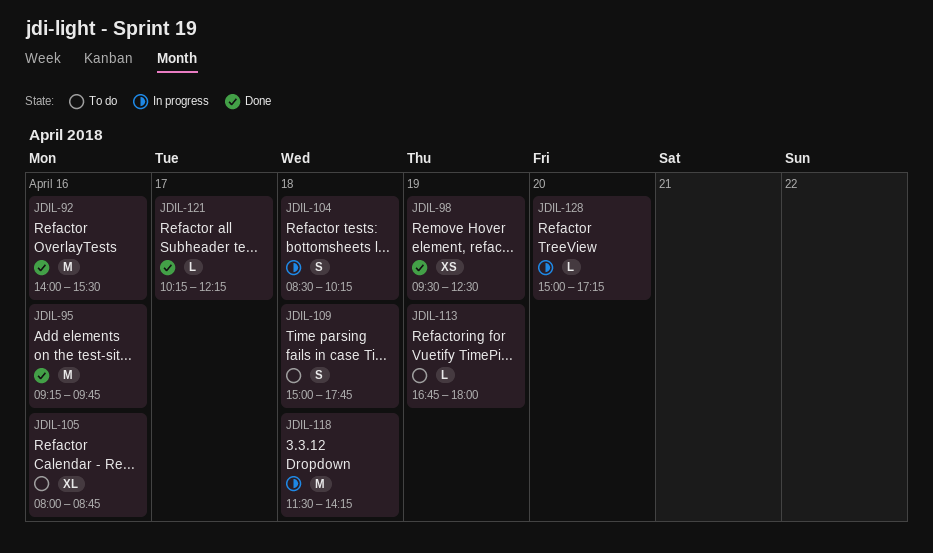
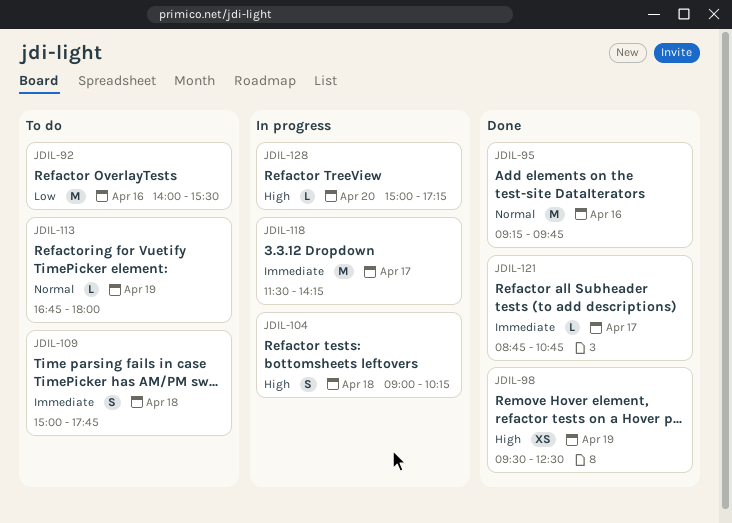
JDIL-92, status: Done -> To do
JDIL-104, begins: 08:30 -> 09:00
JDIL-105: present -> none
JDIL-118, day: Apr 18 -> Apr 17
JDIL-121, begins: 10:15 -> 08:45
JDIL-121, ends: 12:15 -> 10:45

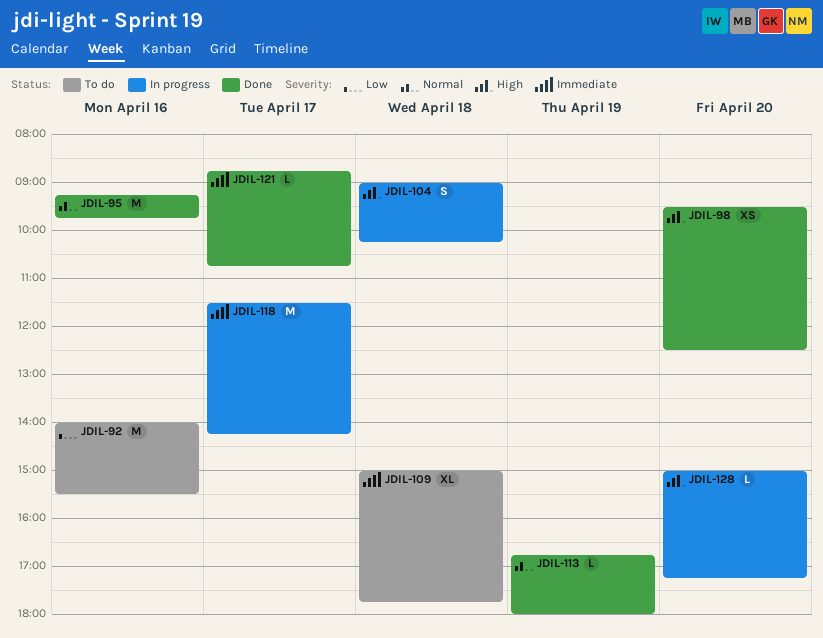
JDIL-98, day: Apr 19 -> Apr 20
JDIL-109, estimate: S -> XL
JDIL-113, status: To do -> Done

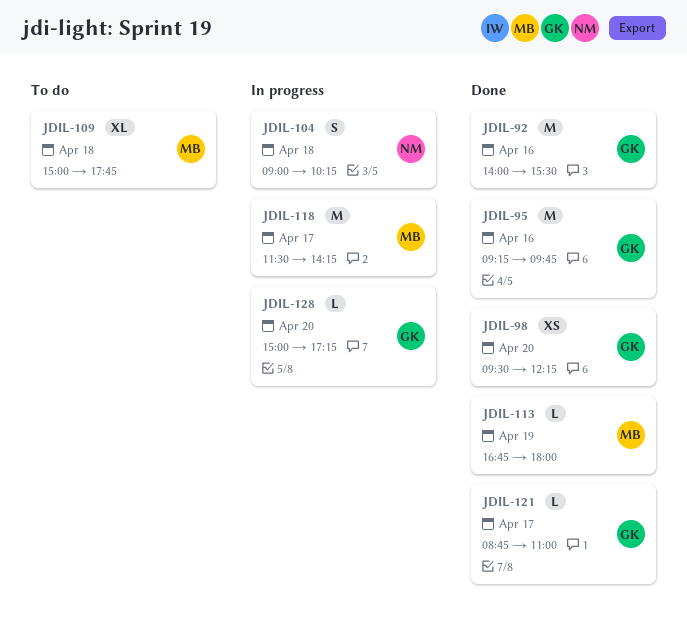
JDIL-92, status: To do -> Done
JDIL-98, ends: 12:30 -> 12:15
JDIL-121, ends: 10:45 -> 11:00

